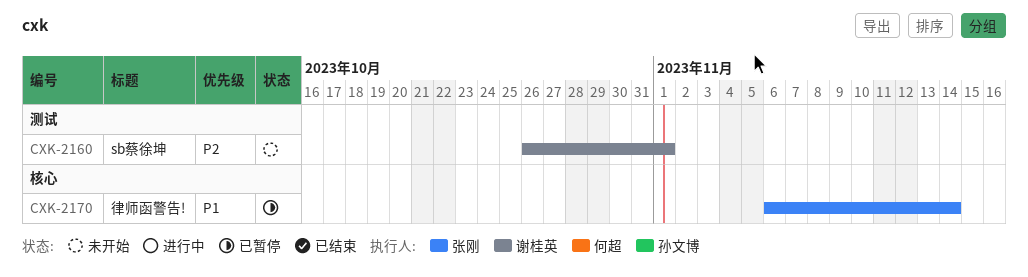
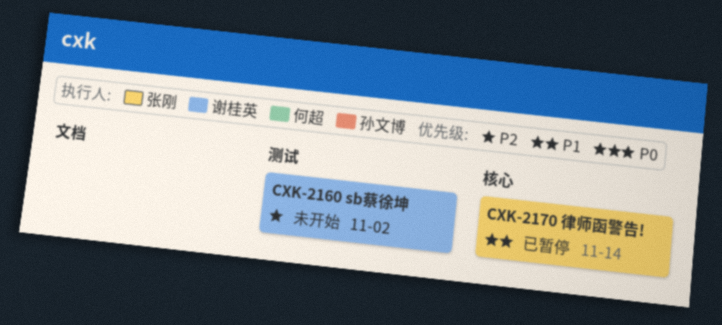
CXK-2160, due: Nov 1 -> Nov 2

